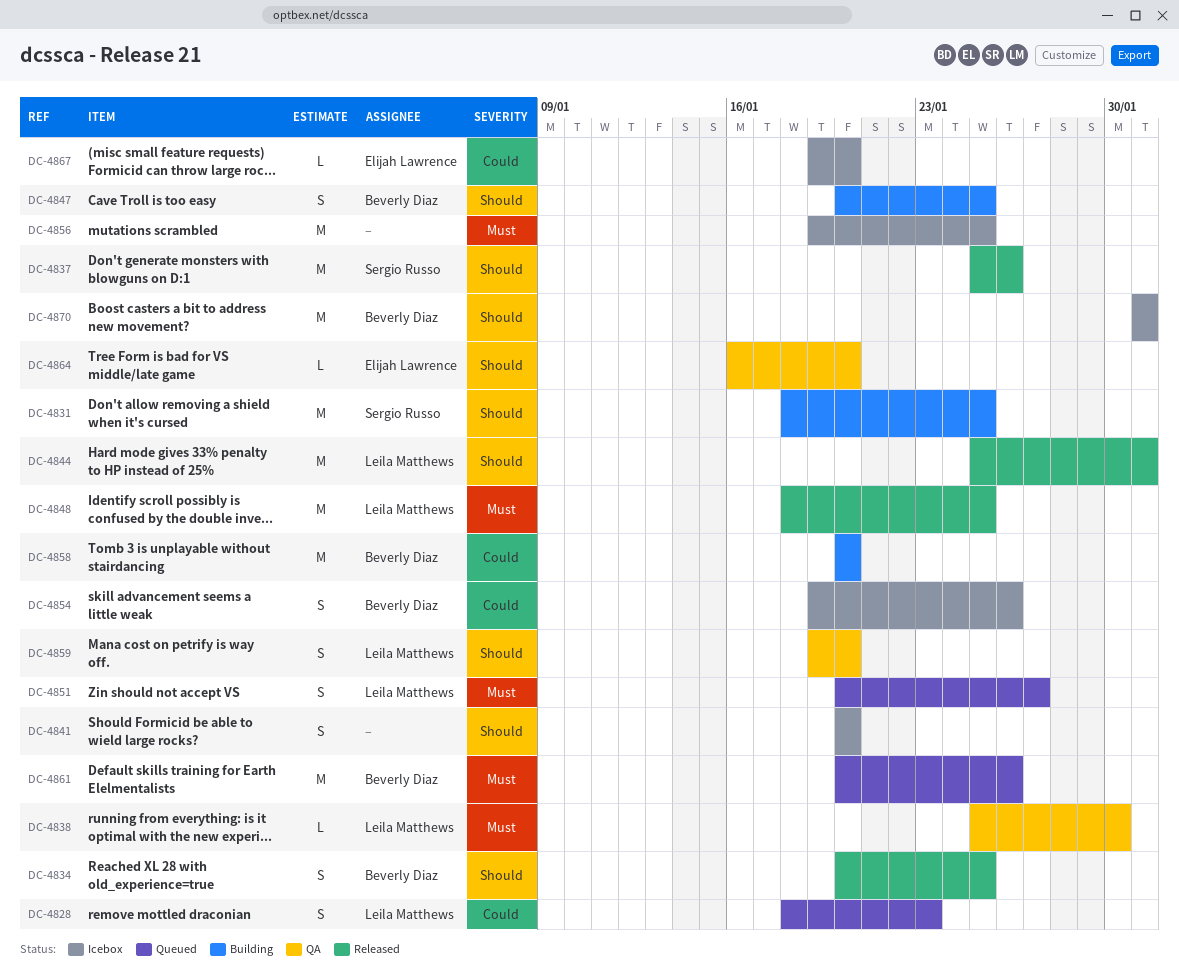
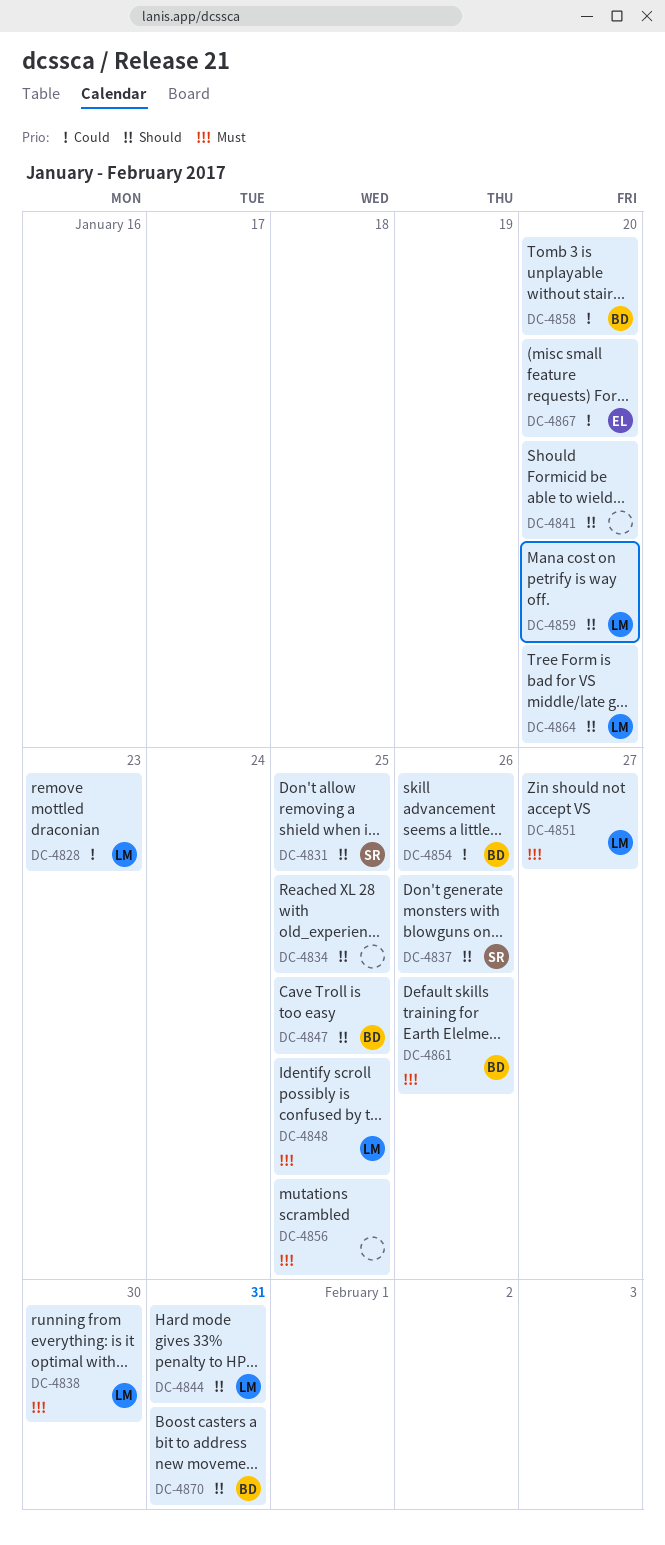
DC-4834, owner: Beverly Diaz -> none
DC-4864, owner: Elijah Lawrence -> Leila Matthews

